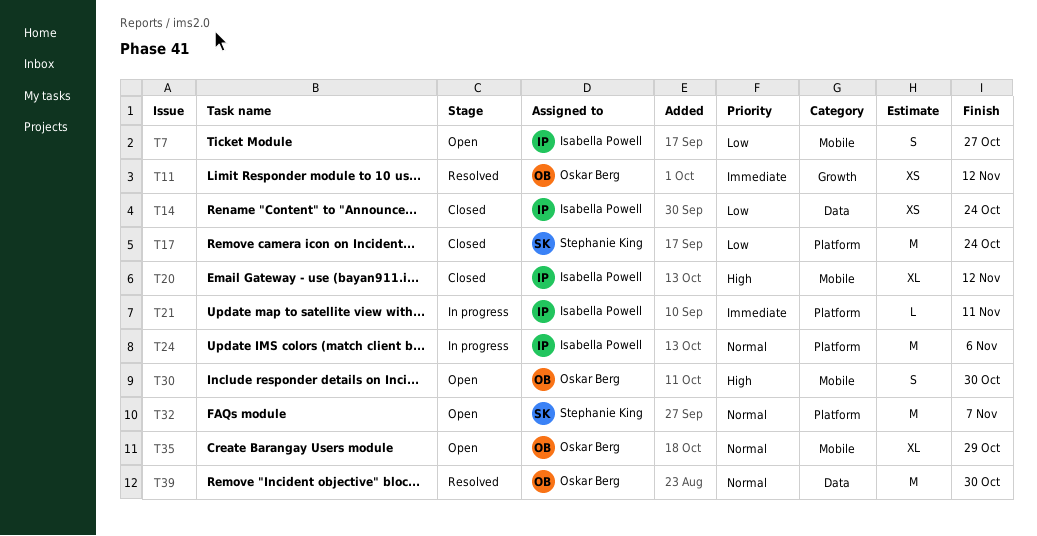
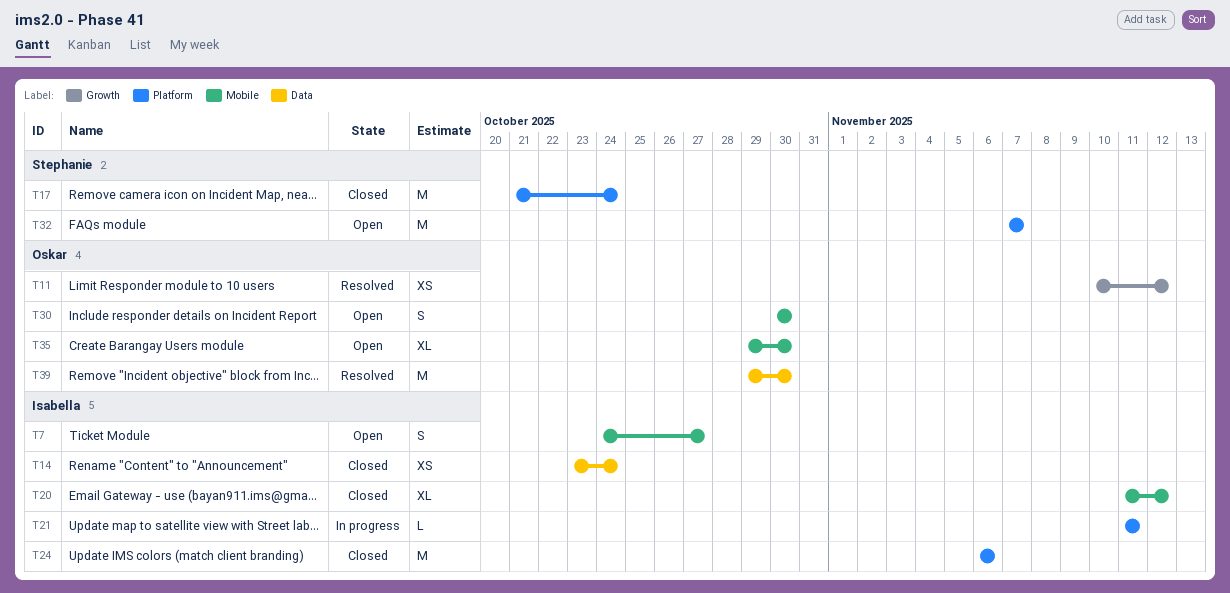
T24, status: In progress -> Closed
T35, due: Oct 29 -> Oct 30

